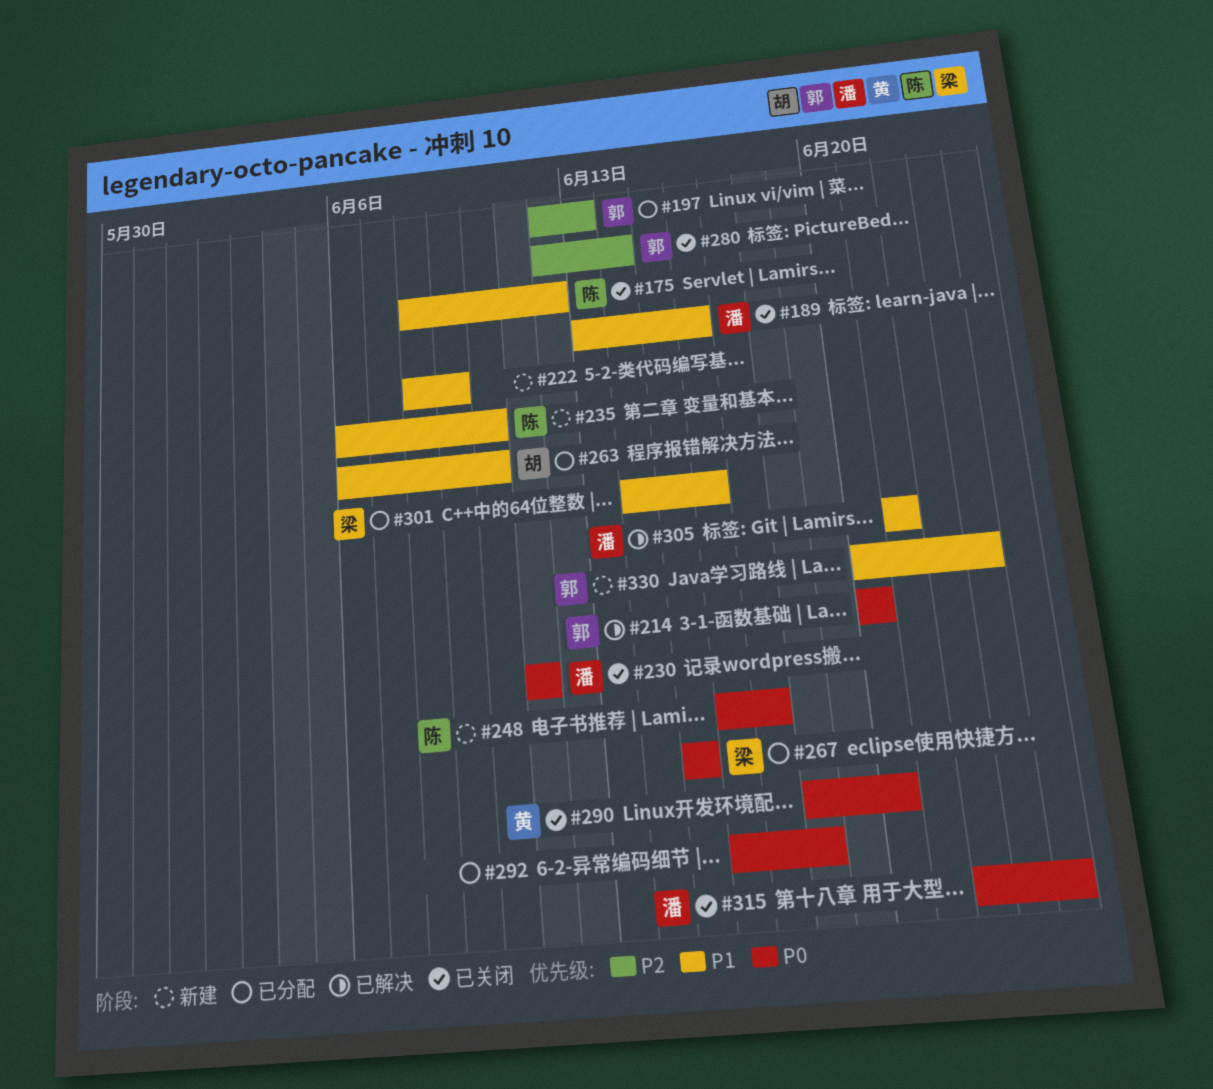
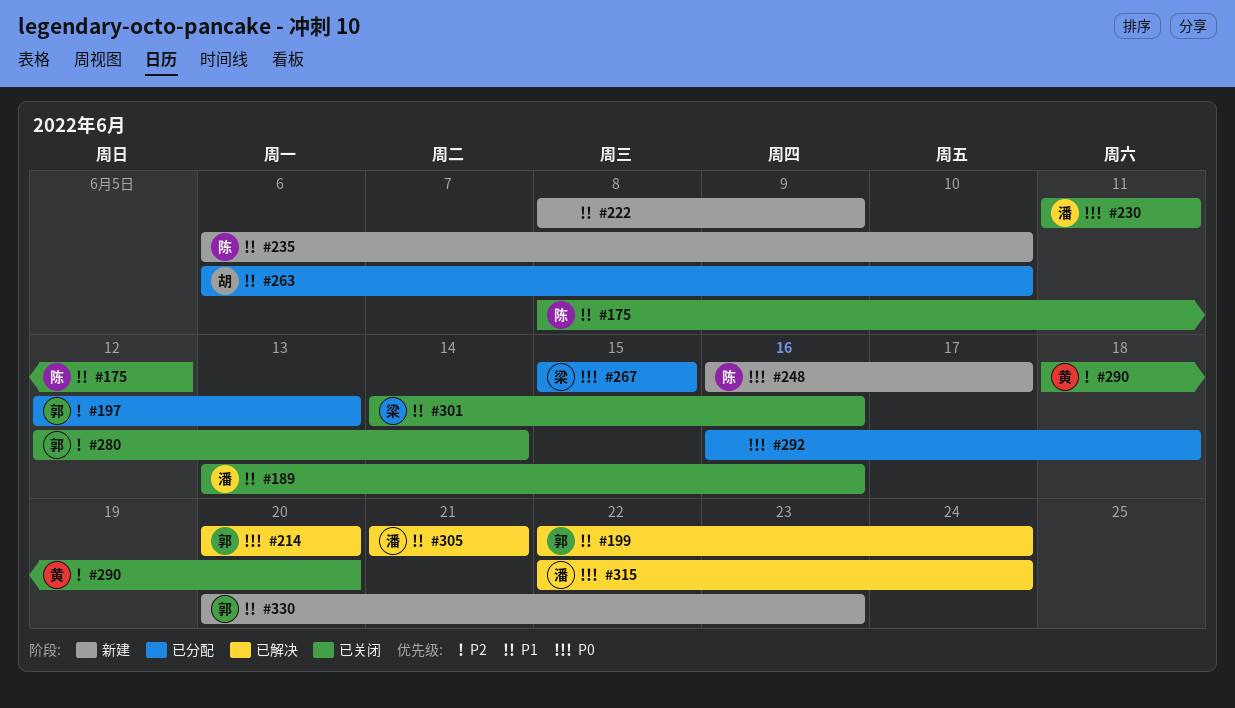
#199: none -> present
#290, priority: P0 -> P2
#301, status: 已分配 -> 已关闭
#315, status: 已关闭 -> 已解决

